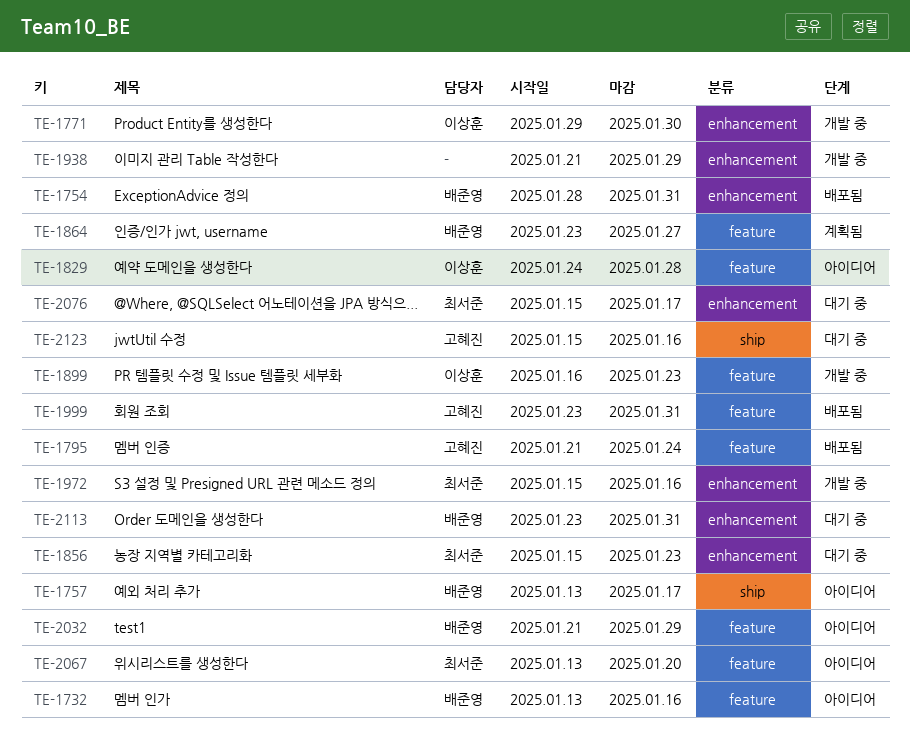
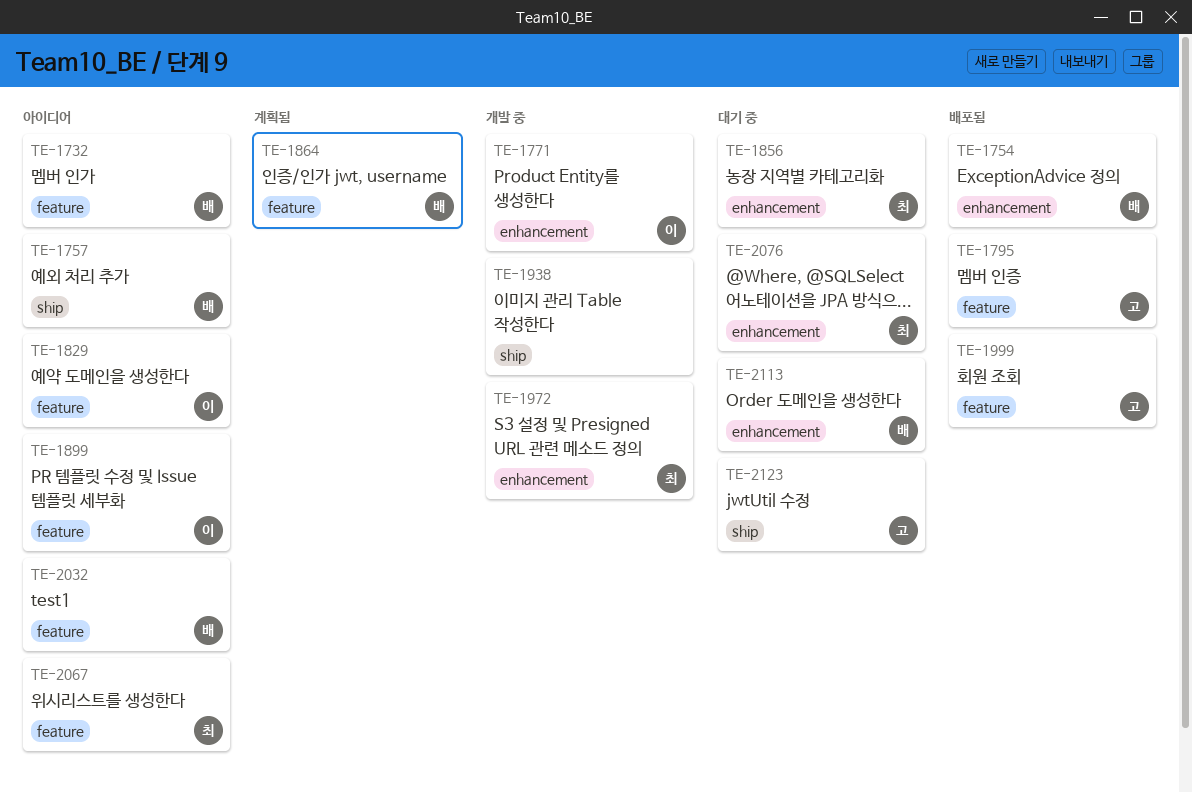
TE-1899, status: 개발 중 -> 아이디어
TE-1938, label: enhancement -> ship

